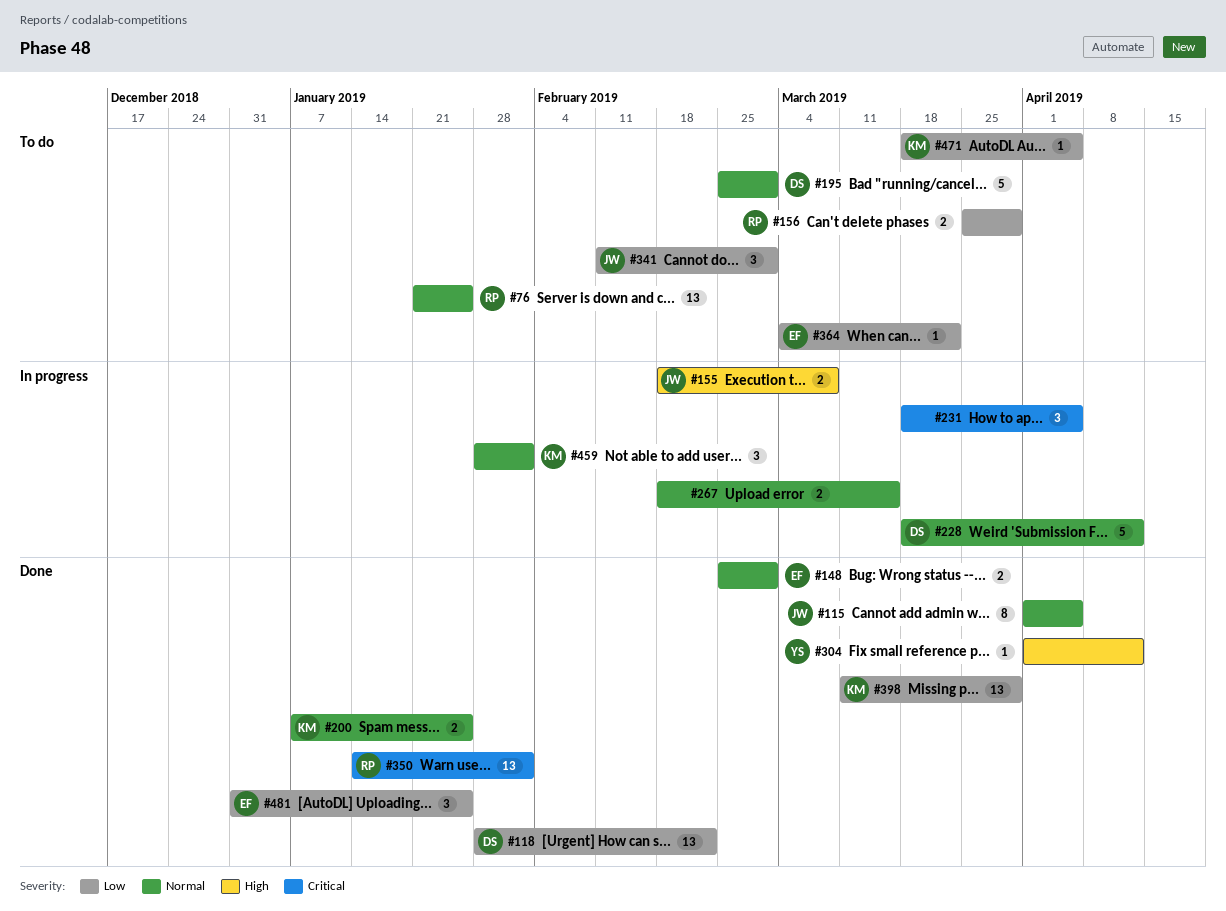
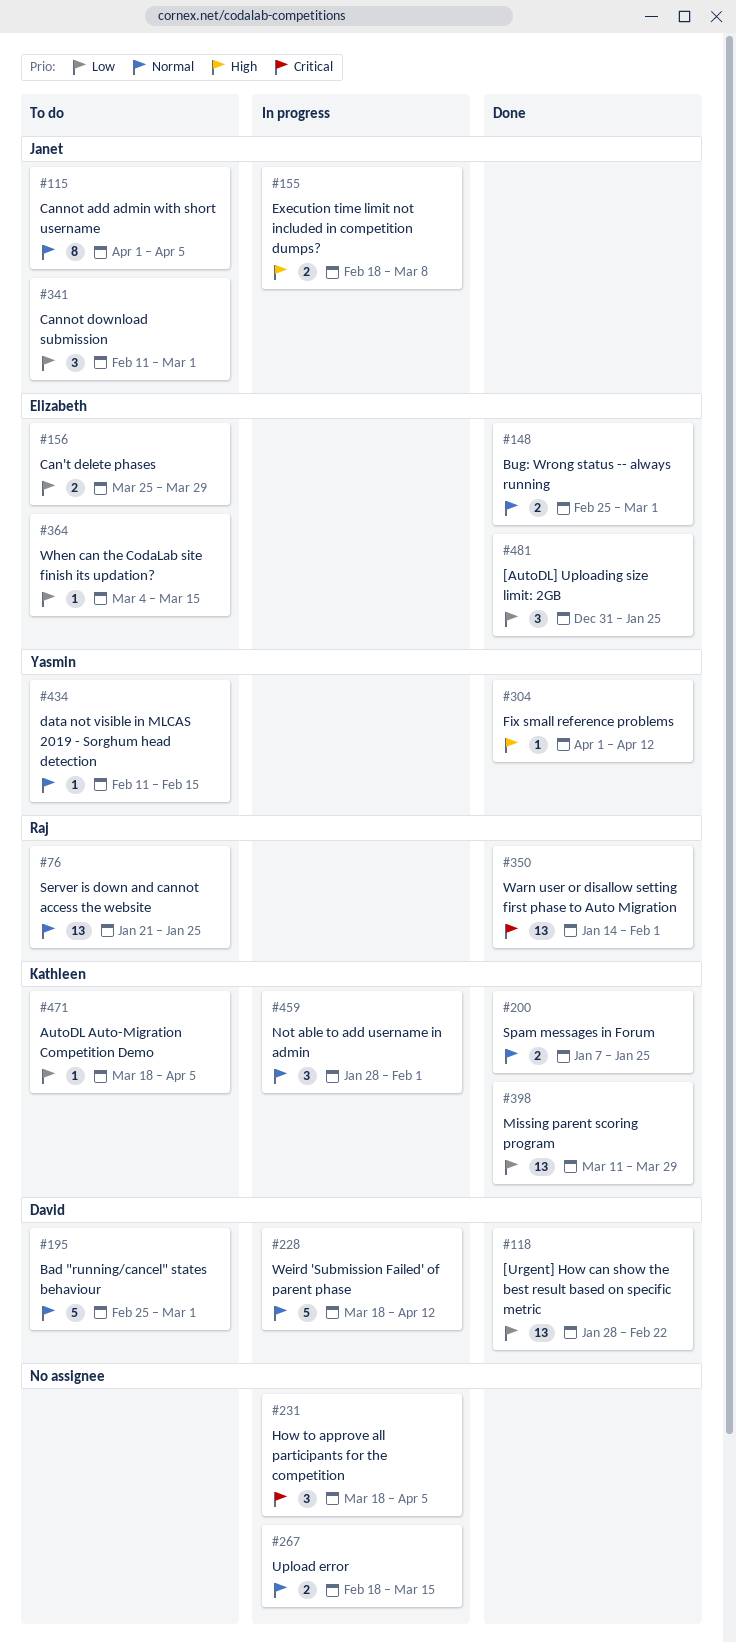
#115, status: Done -> To do
#156, owner: Raj -> Elizabeth
#364, due: Mar 22 -> Mar 15
#434: none -> present

